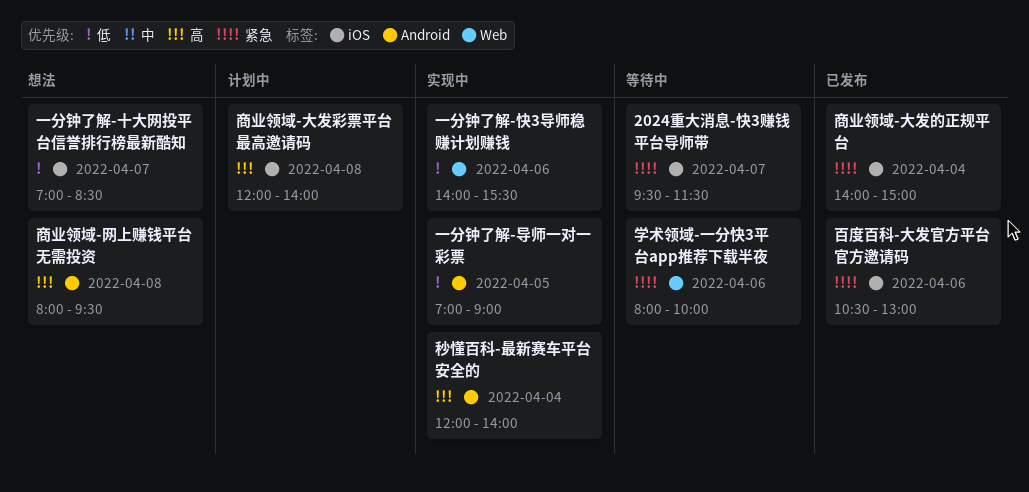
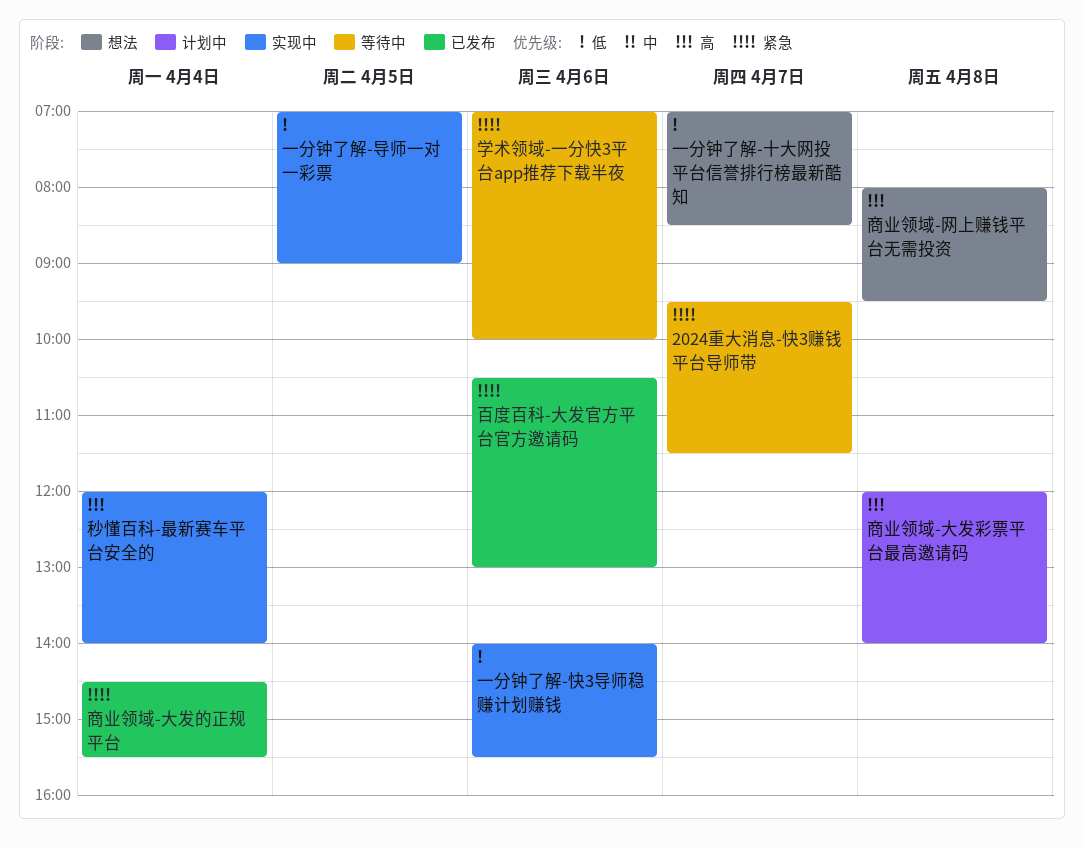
商业领域-大发的正规平台, begins: 14:00 -> 14:30
商业领域-大发的正规平台, ends: 15:00 -> 15:30
学术领域-一分快3平台app推荐下载半夜, begins: 08:00 -> 07:00

